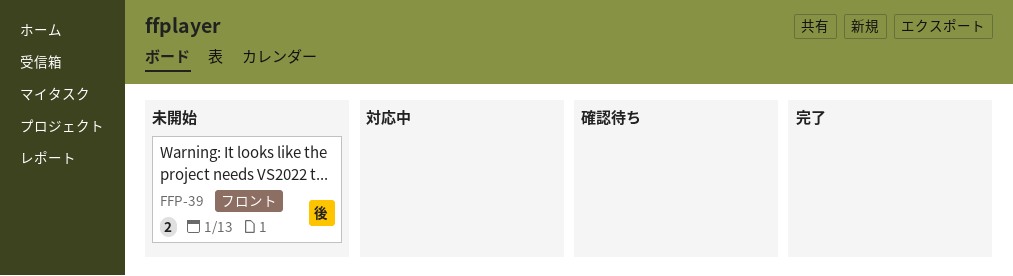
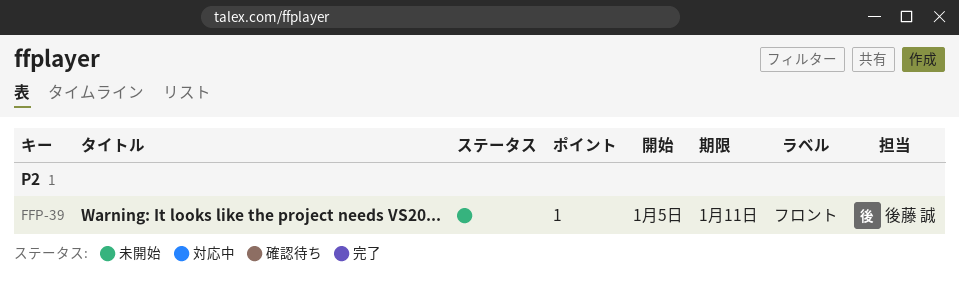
FFP-39, estimate: 2 -> 1
FFP-39, due: Jan 13 -> Jan 11

